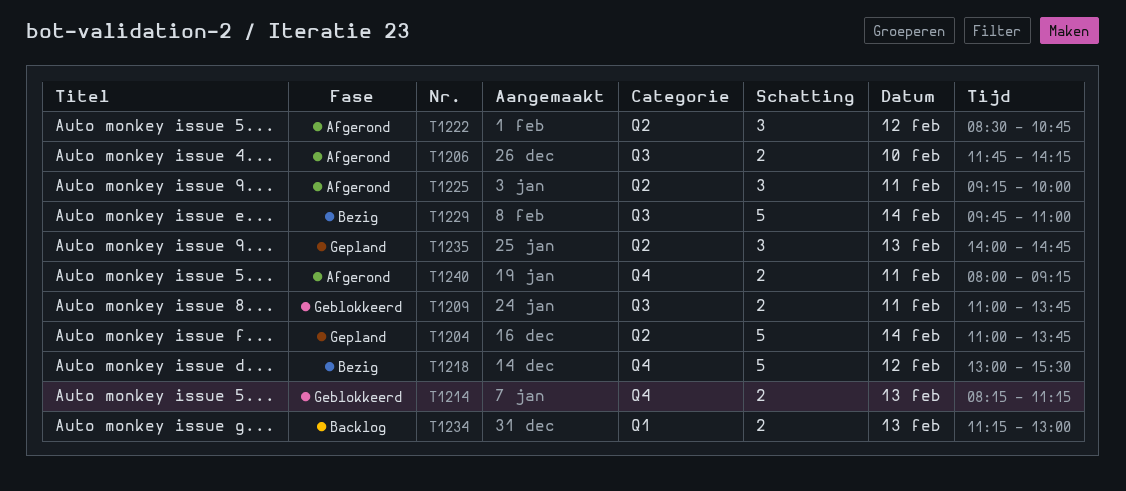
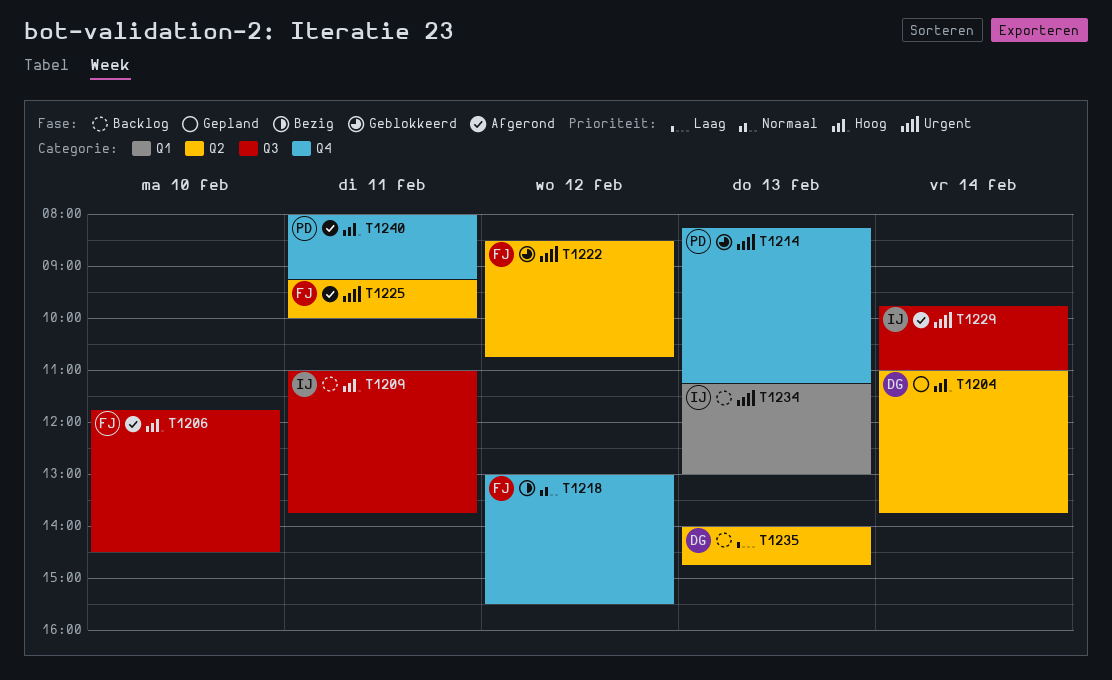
T1206, ends: 14:15 -> 14:30
T1209, status: Geblokkeerd -> Backlog
T1222, status: Afgerond -> Geblokkeerd
T1229, status: Bezig -> Afgerond
T1235, status: Gepland -> Backlog

